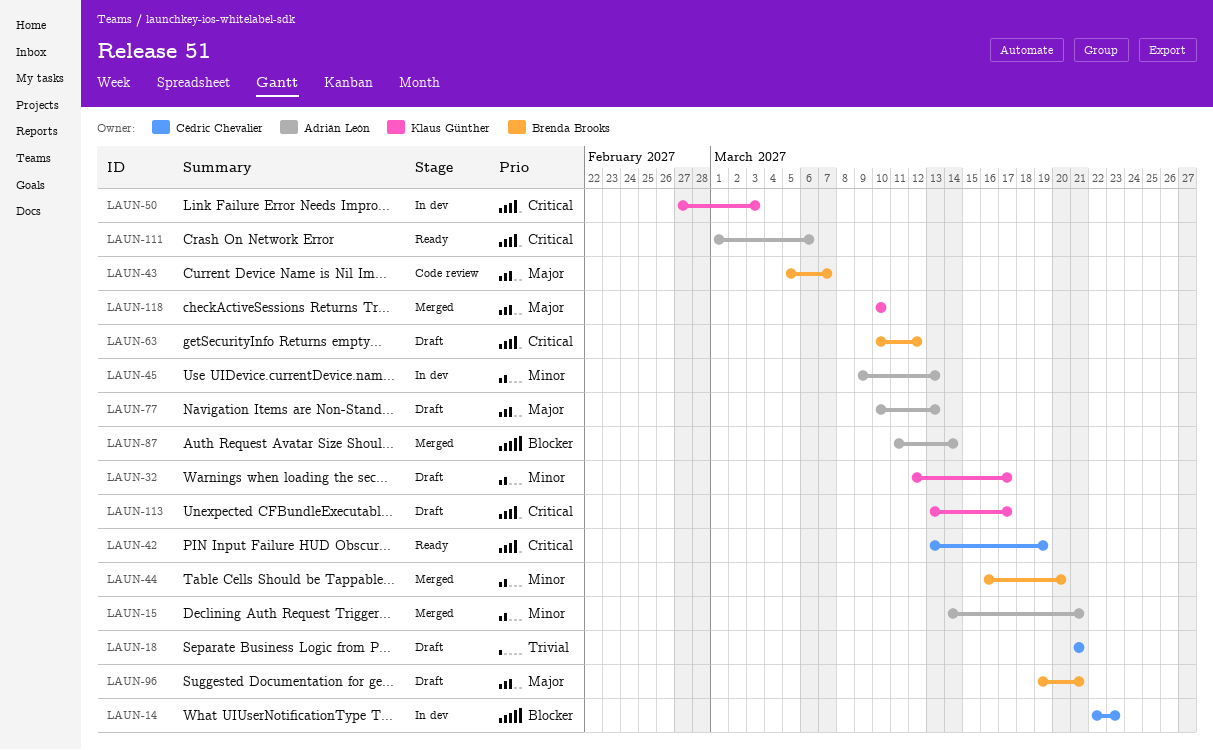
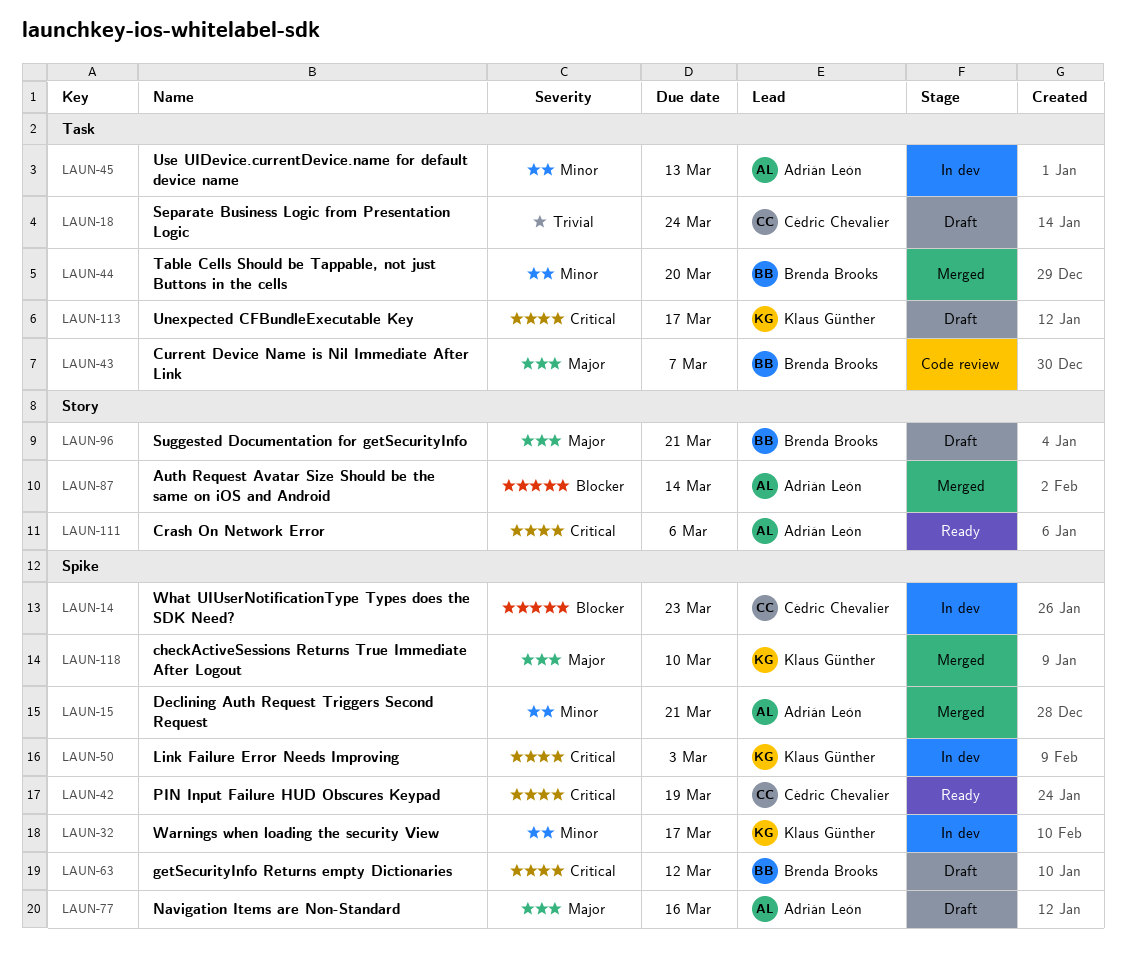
LAUN-18, due: Mar 21 -> Mar 24
LAUN-32, status: Draft -> In dev
LAUN-77, due: Mar 13 -> Mar 16

